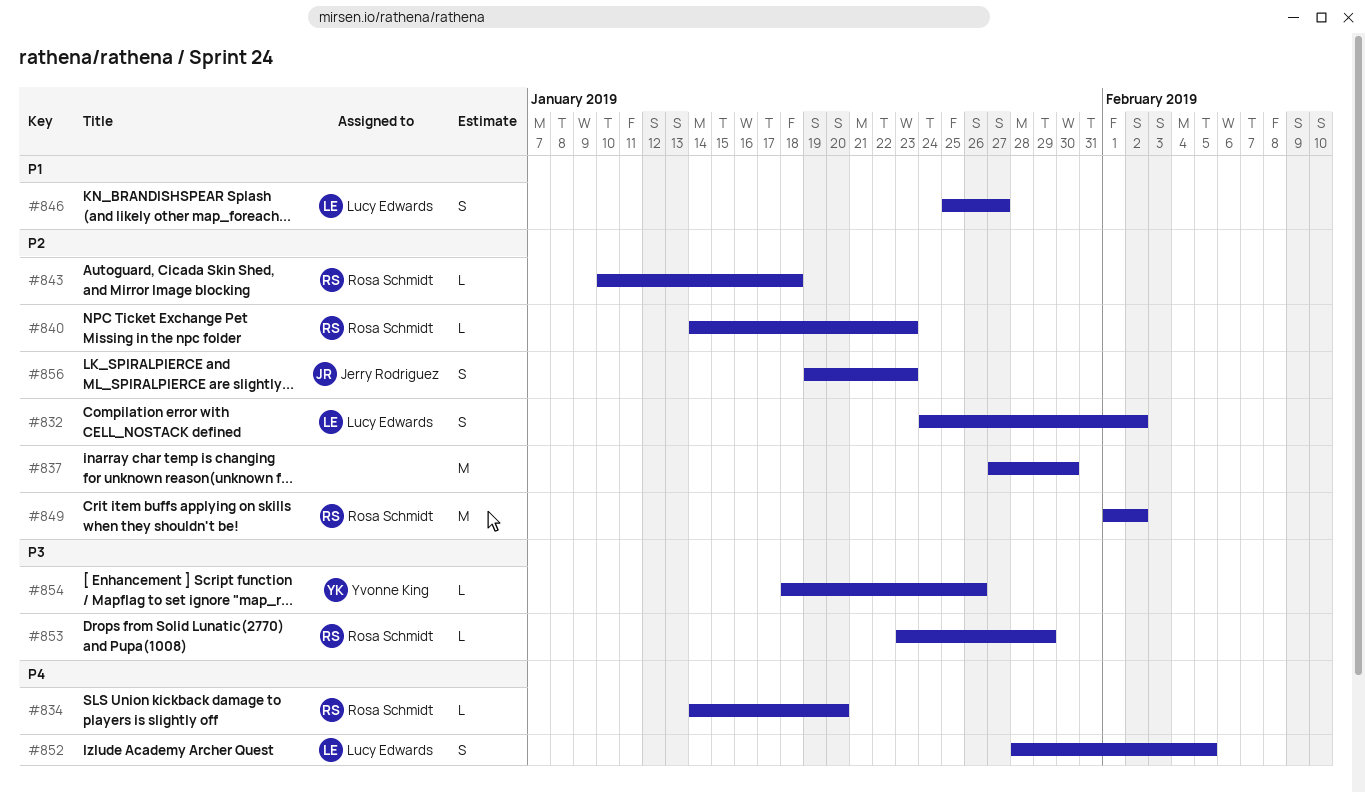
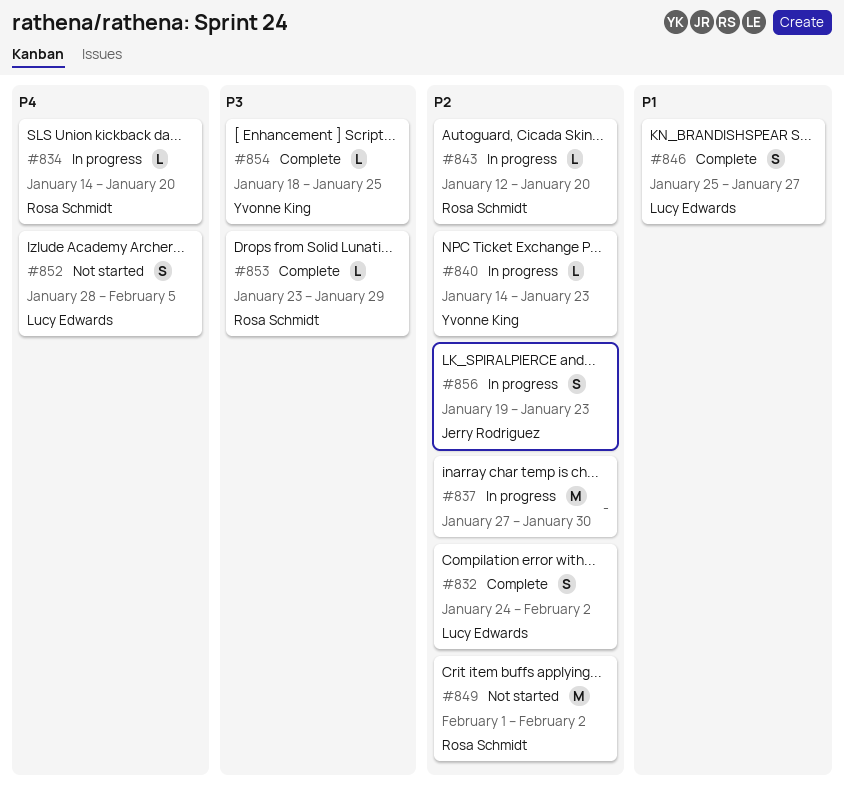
#840, owner: Rosa Schmidt -> Yvonne King
#843, start: Jan 10 -> Jan 12
#843, due: Jan 18 -> Jan 20
#854, due: Jan 26 -> Jan 25

